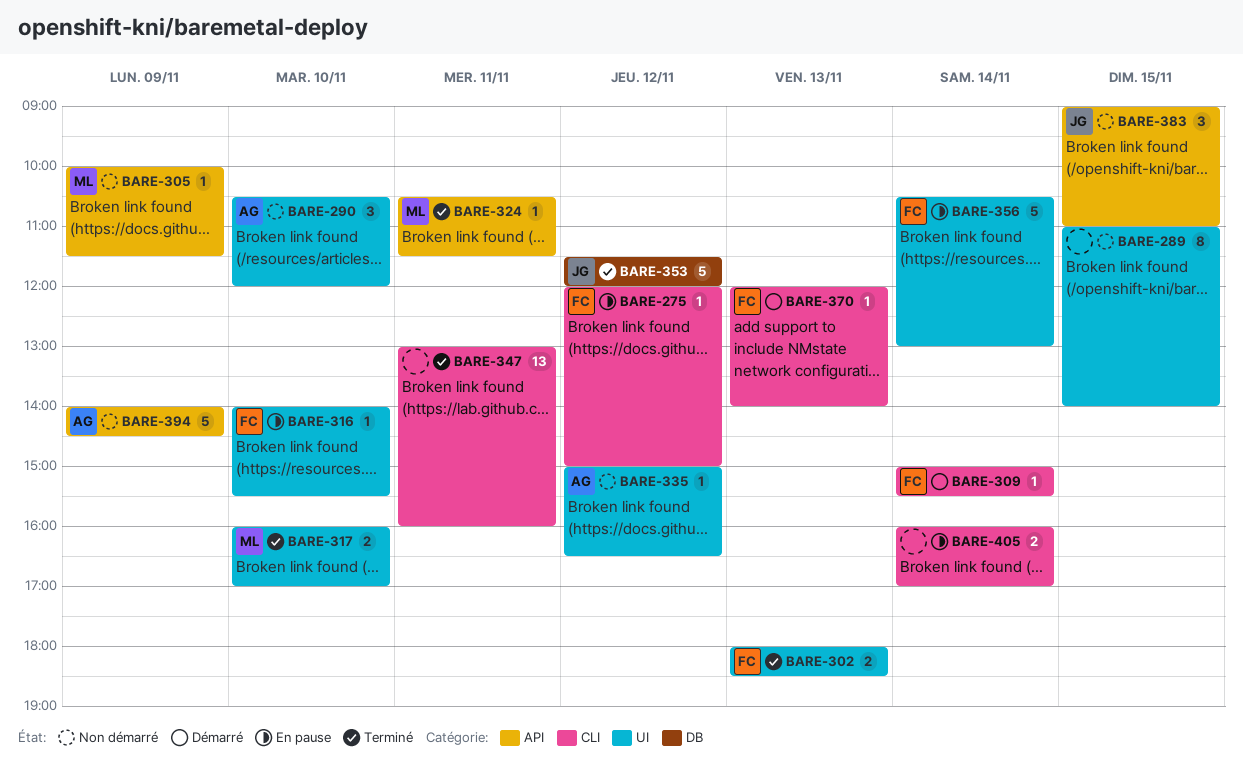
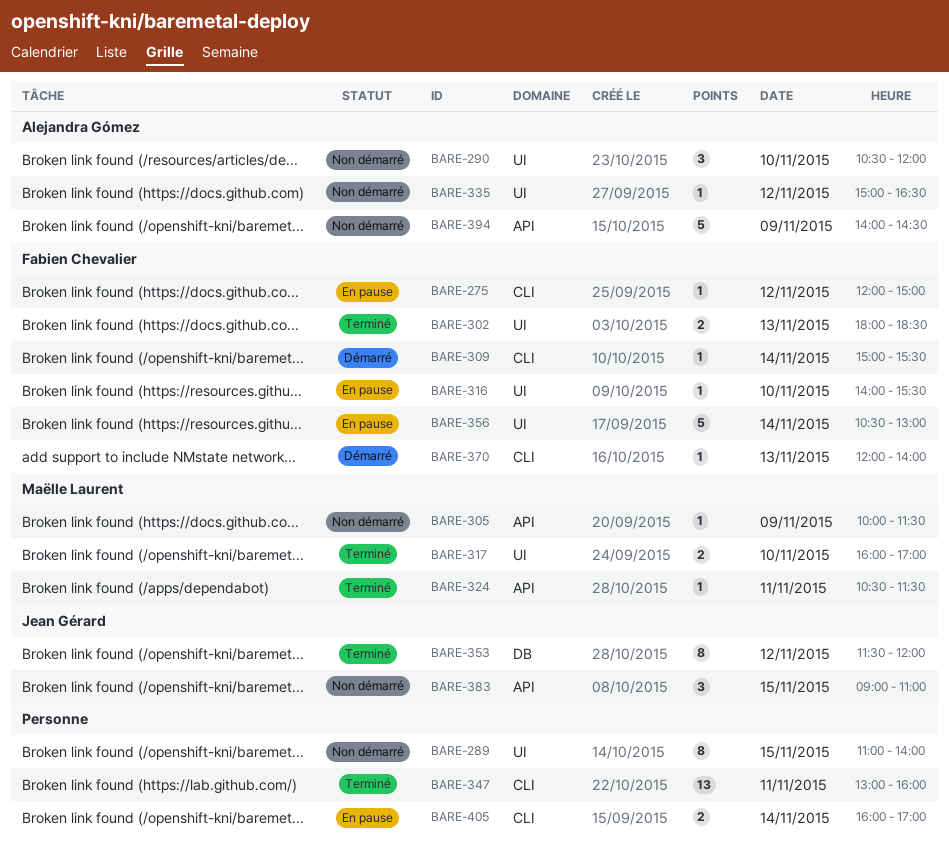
BARE-353, estimate: 5 -> 8

